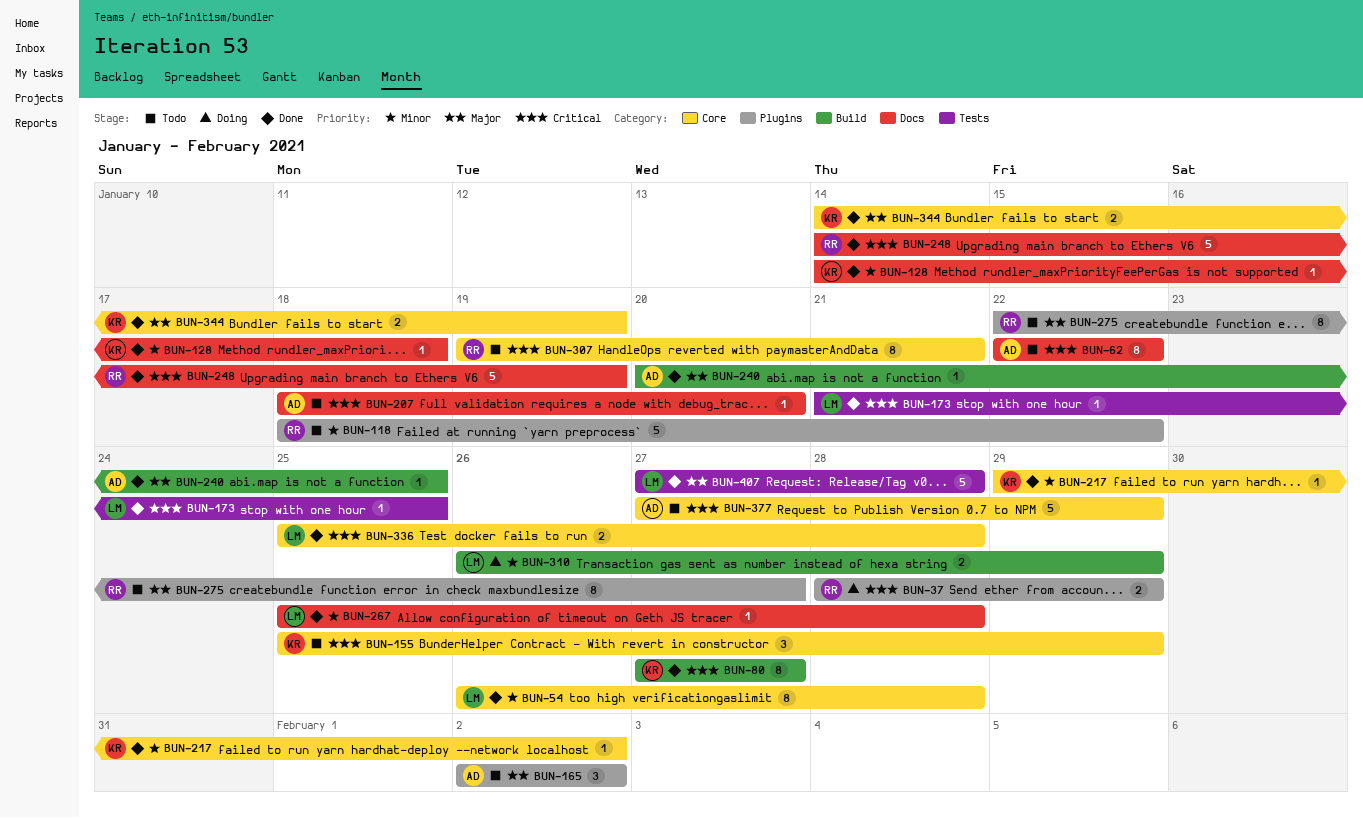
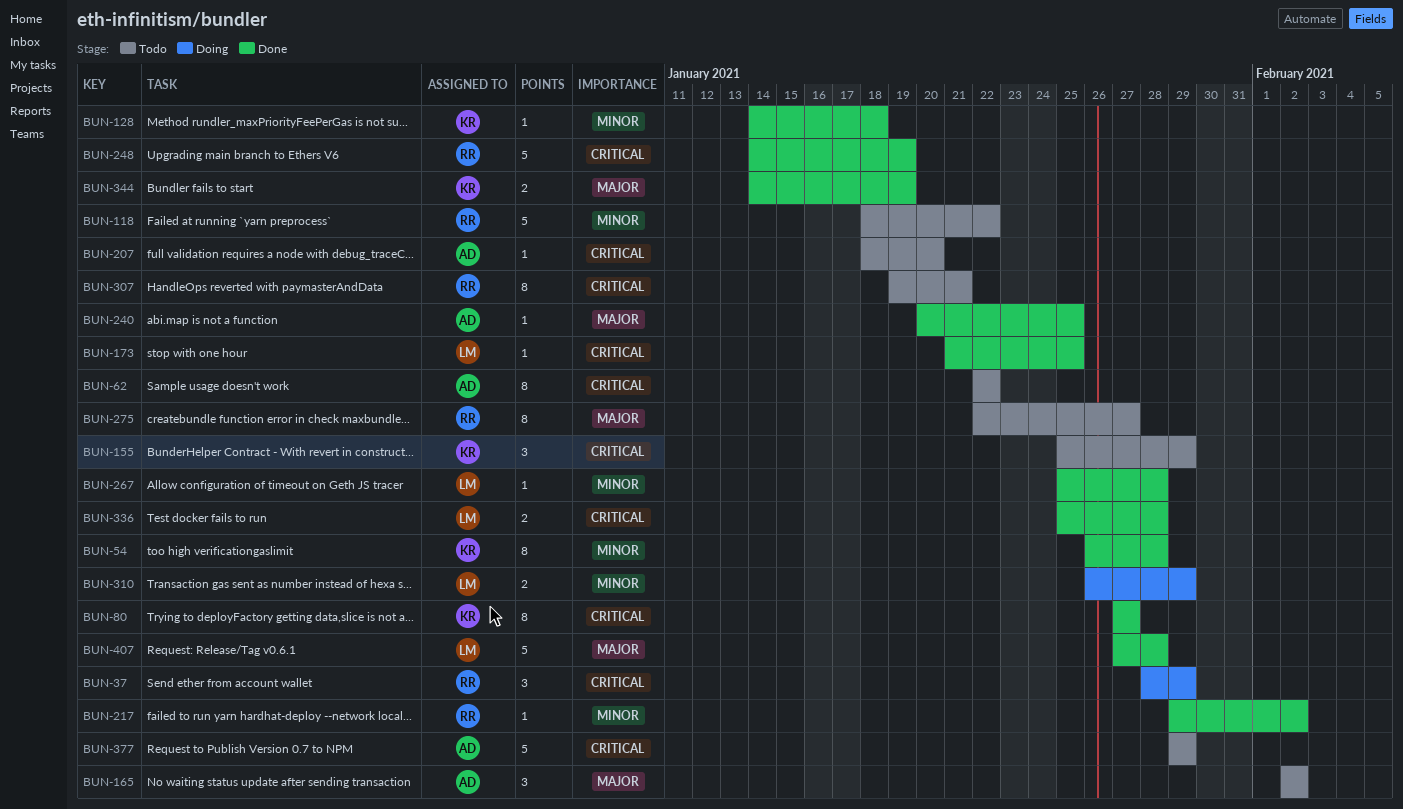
BUN-37, estimate: 2 -> 3
BUN-54, owner: LM -> KR
BUN-217, owner: KR -> RR
BUN-377, start: Jan 27 -> Jan 29

